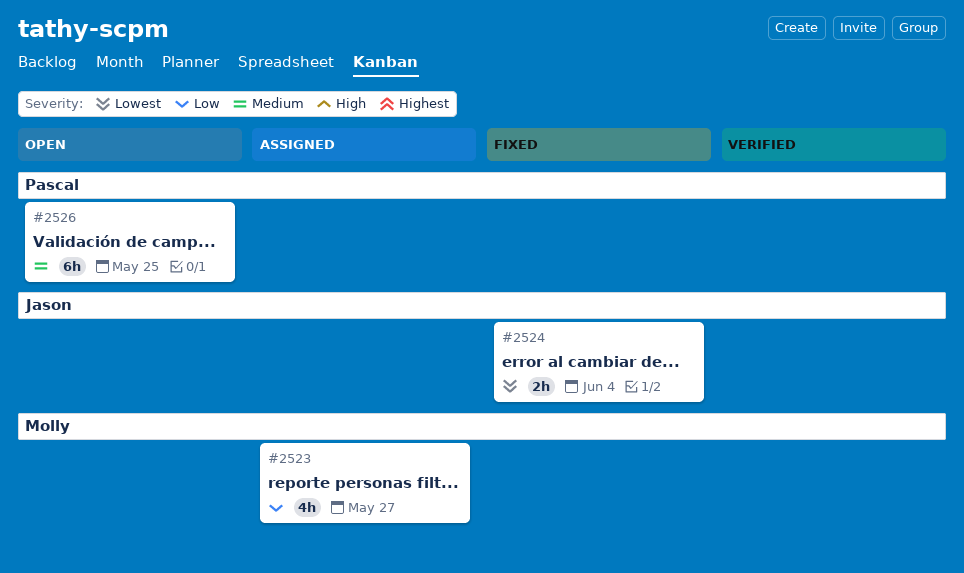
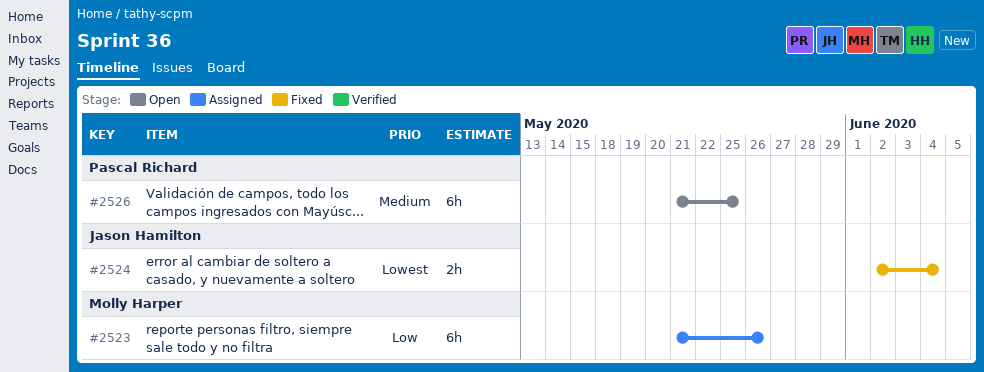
#2523, estimate: 4h -> 6h
#2523, due: May 27 -> May 26

